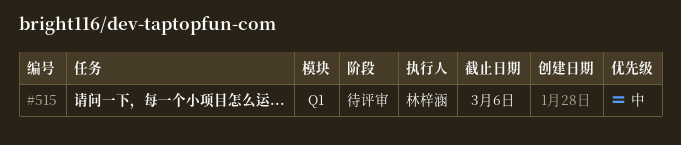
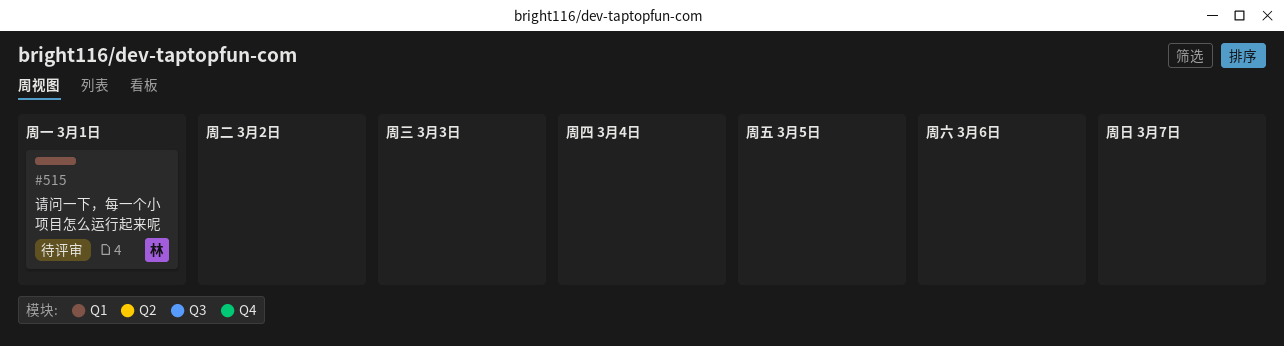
#515, due: Mar 6 -> Mar 1

